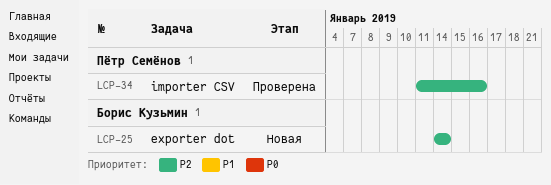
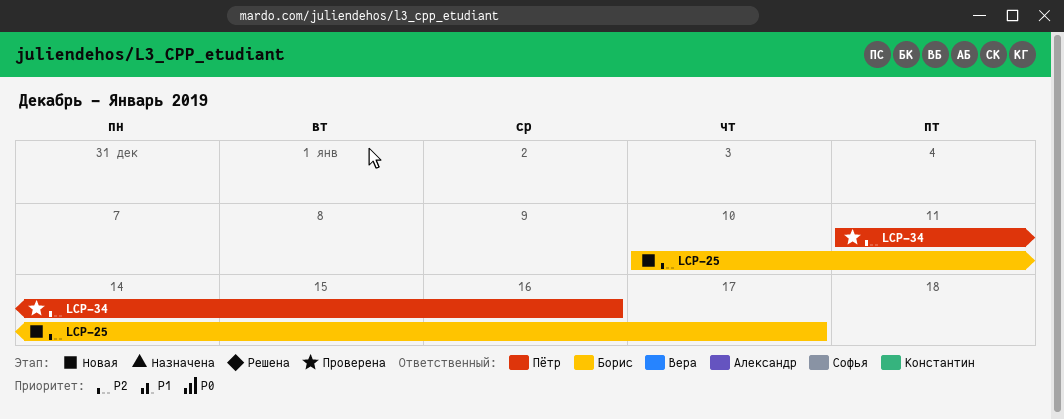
LCP-25, start: Jan 14 -> Jan 10
LCP-25, due: Jan 14 -> Jan 17

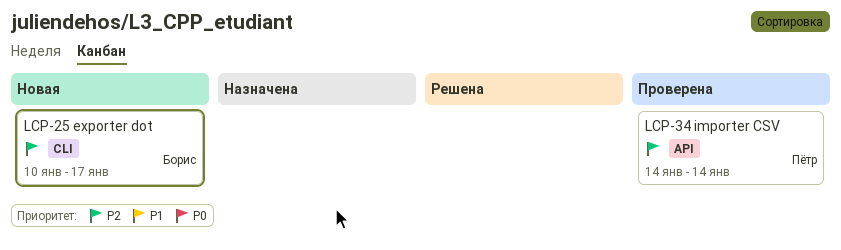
LCP-34, start: Jan 11 -> Jan 14
LCP-34, due: Jan 16 -> Jan 14

